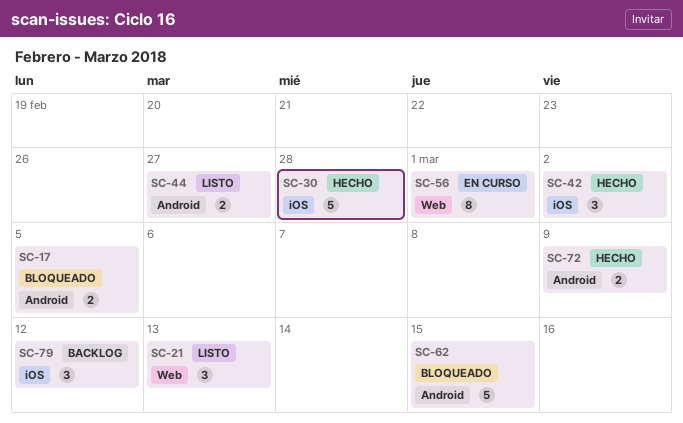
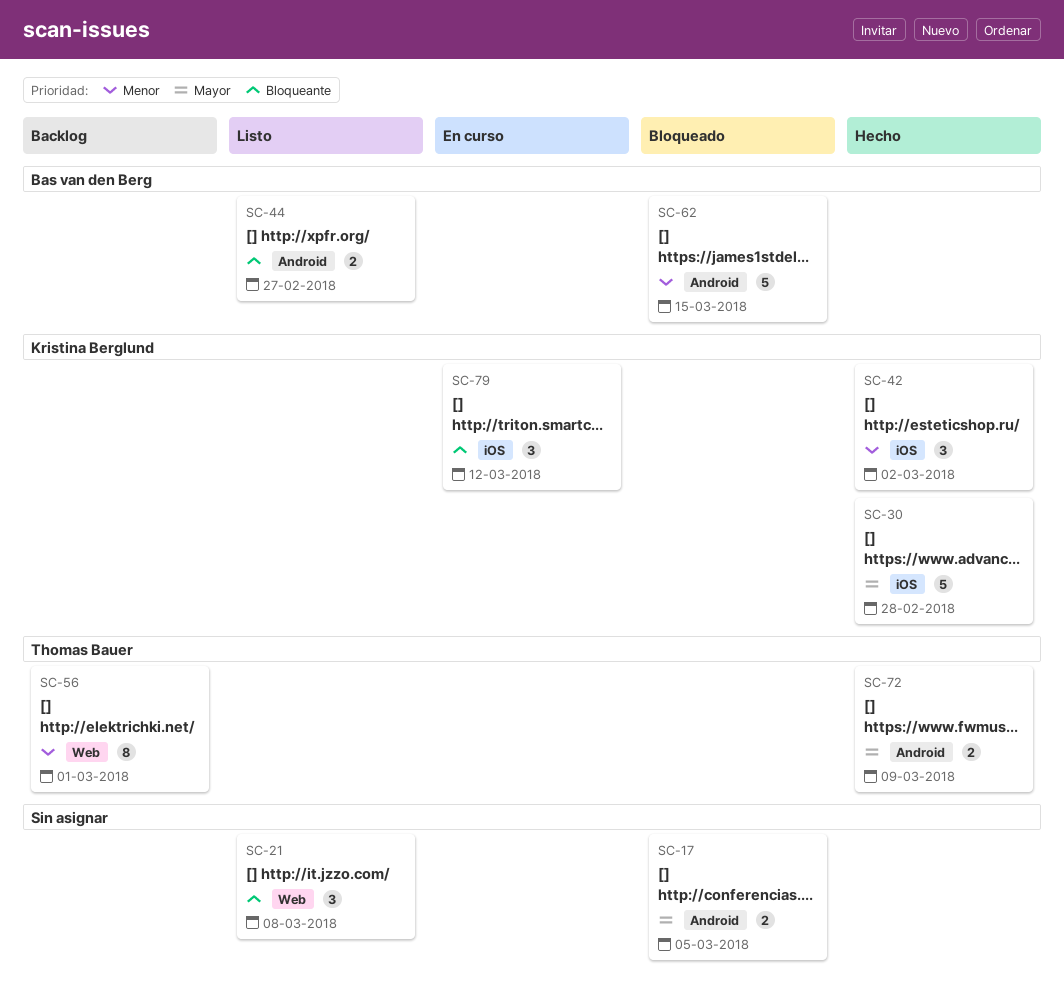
SC-21, due: Mar 13 -> Mar 8
SC-56, status: En curso -> Backlog
SC-79, status: Backlog -> En curso

